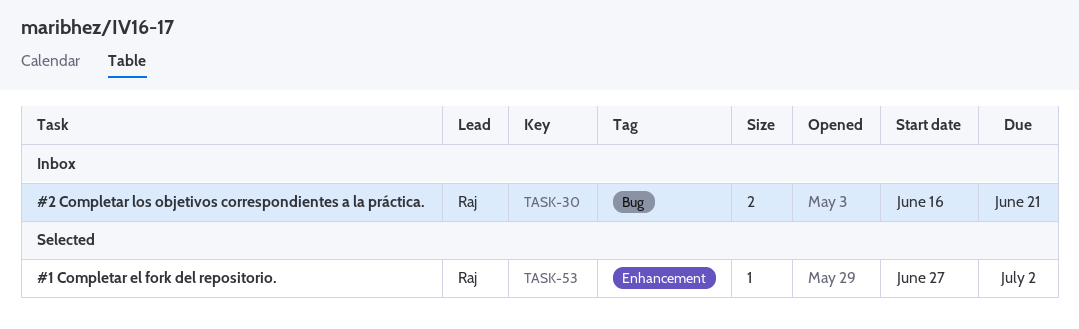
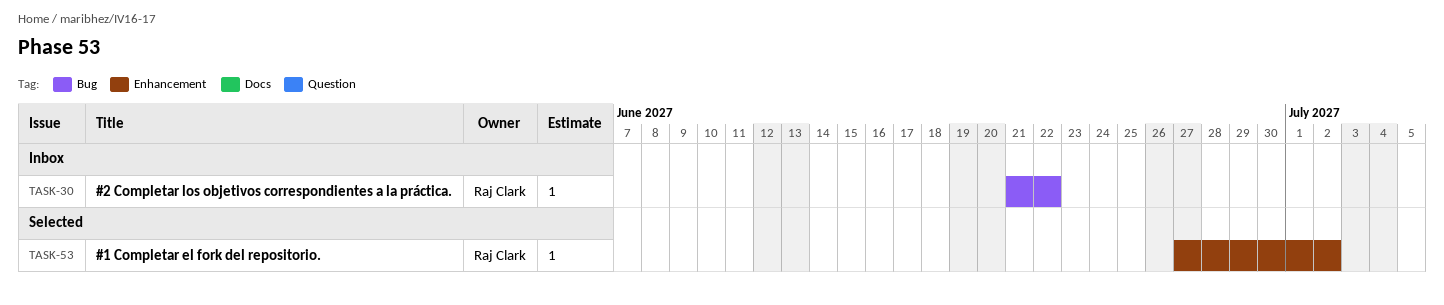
TASK-30, estimate: 2 -> 1
TASK-30, start: Jun 16 -> Jun 21
TASK-30, due: Jun 21 -> Jun 22

